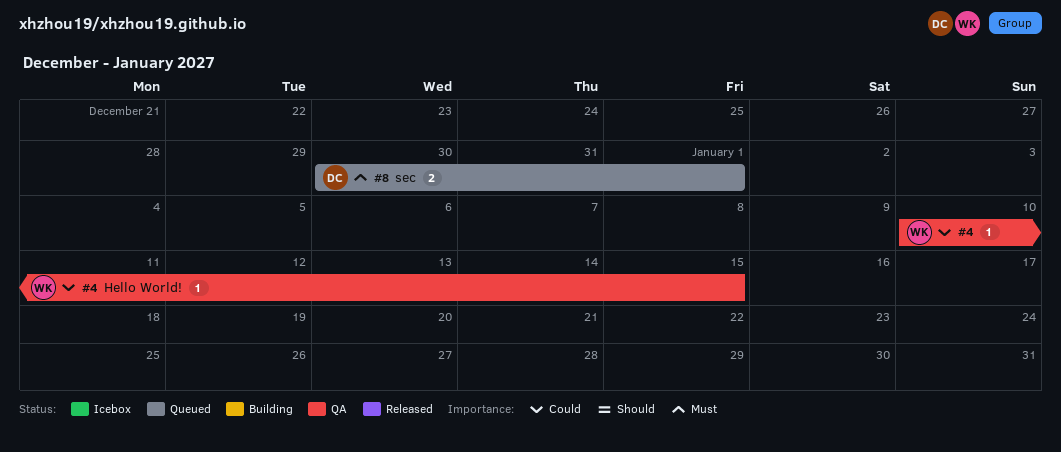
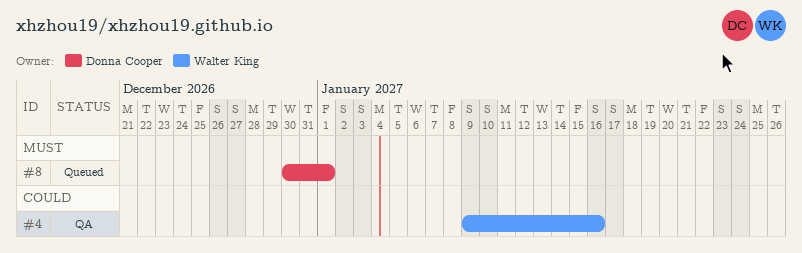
#4, start: Jan 10 -> Jan 9
#4, due: Jan 15 -> Jan 16

